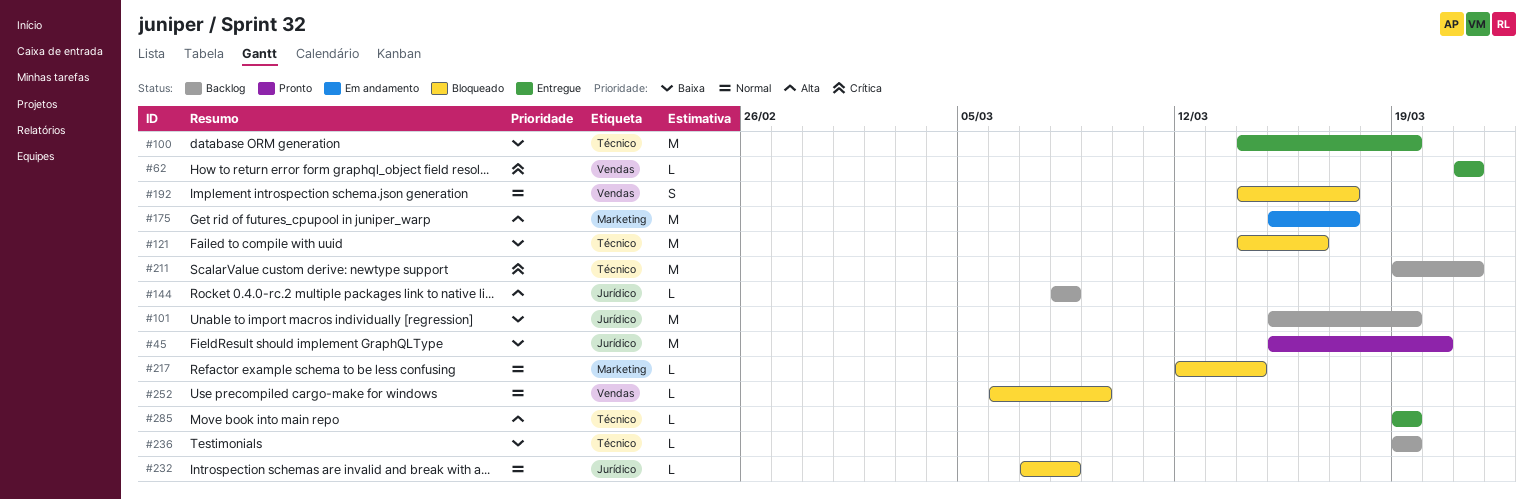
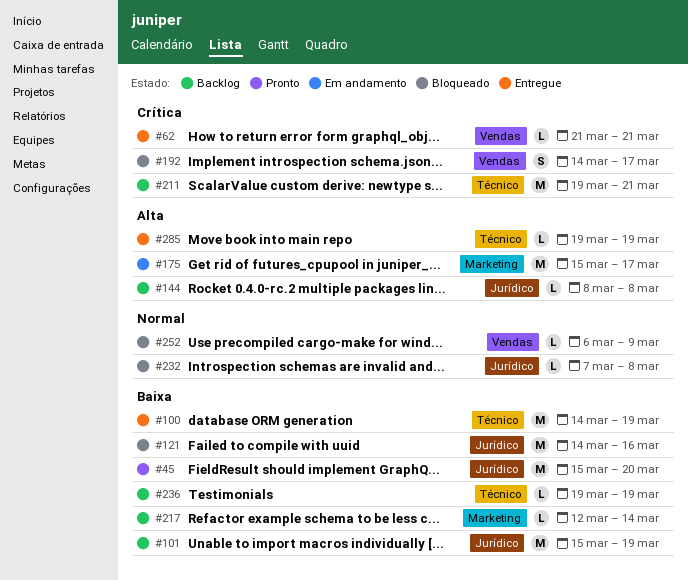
#121, label: Técnico -> Jurídico
#192, priority: Normal -> Crítica
#217, status: Bloqueado -> Backlog
#217, priority: Normal -> Baixa

